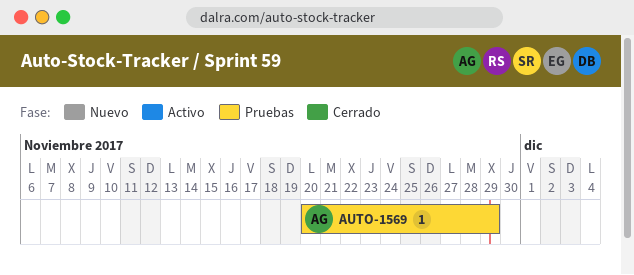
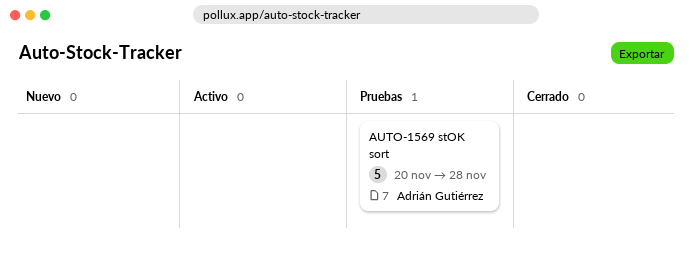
AUTO-1569, estimate: 1 -> 5
AUTO-1569, due: Nov 29 -> Nov 28

